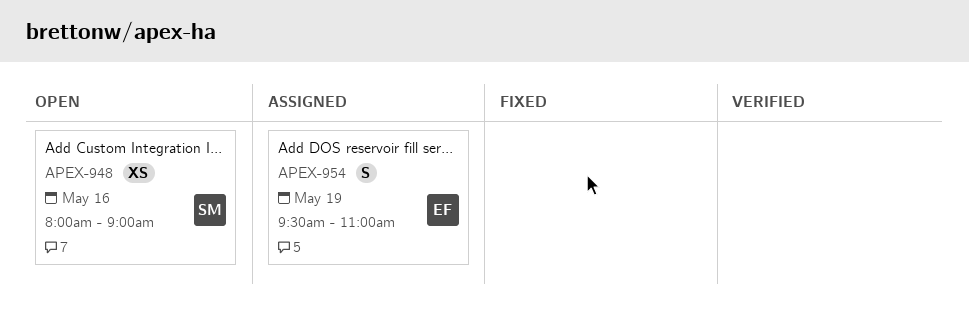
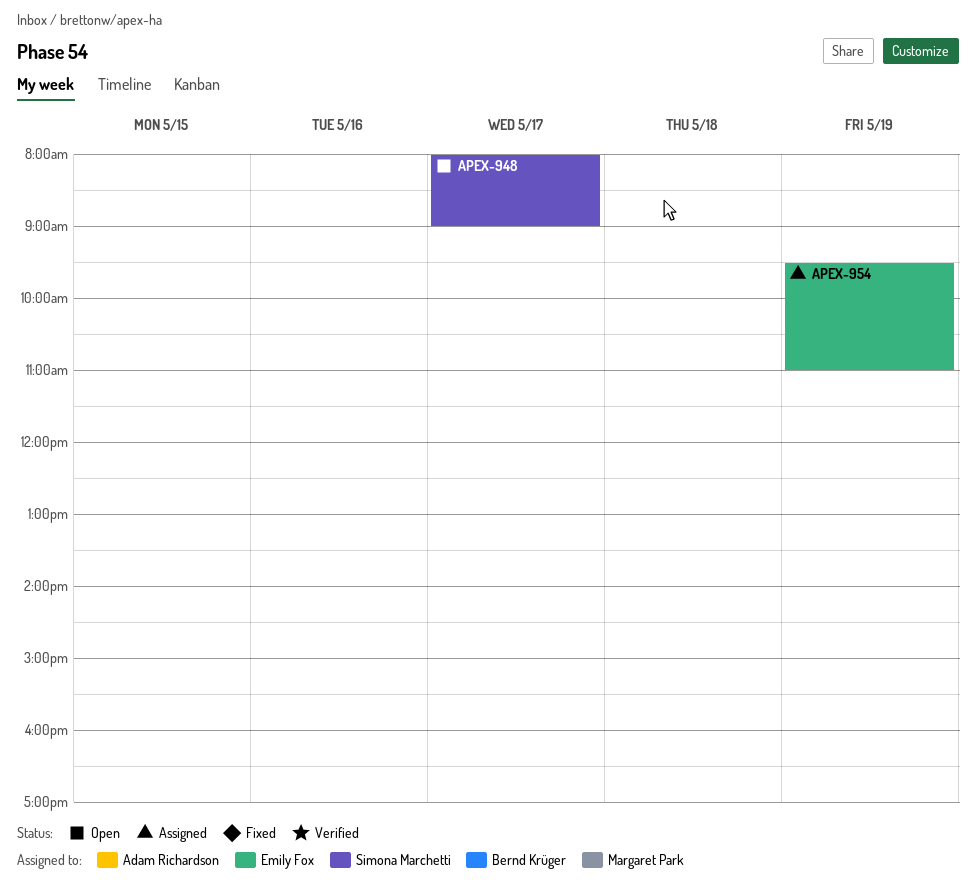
APEX-948, day: May 16 -> May 17

